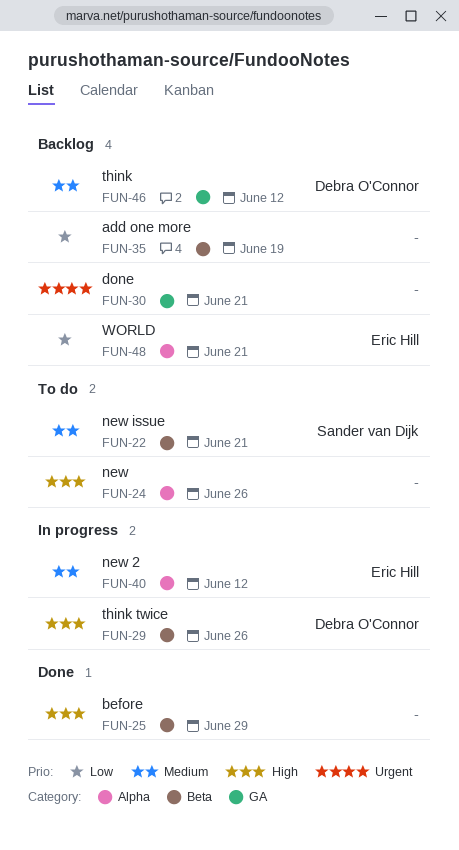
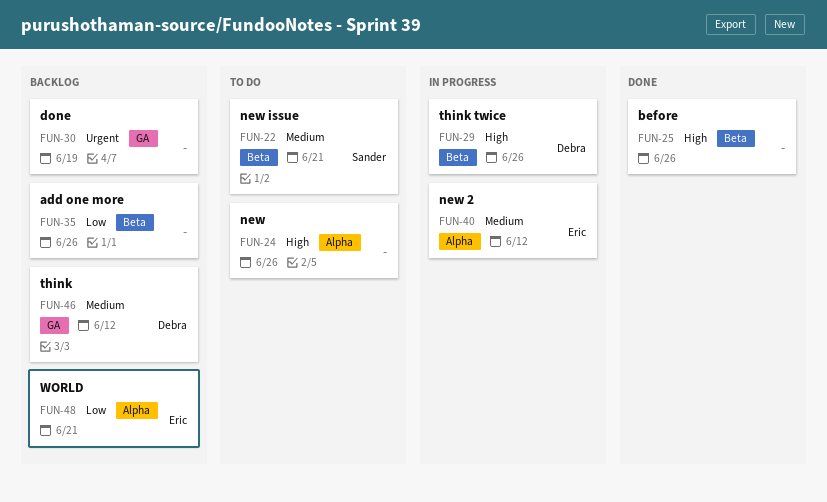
FUN-25, due: Jun 29 -> Jun 26
FUN-30, due: Jun 21 -> Jun 19
FUN-35, due: Jun 19 -> Jun 26

